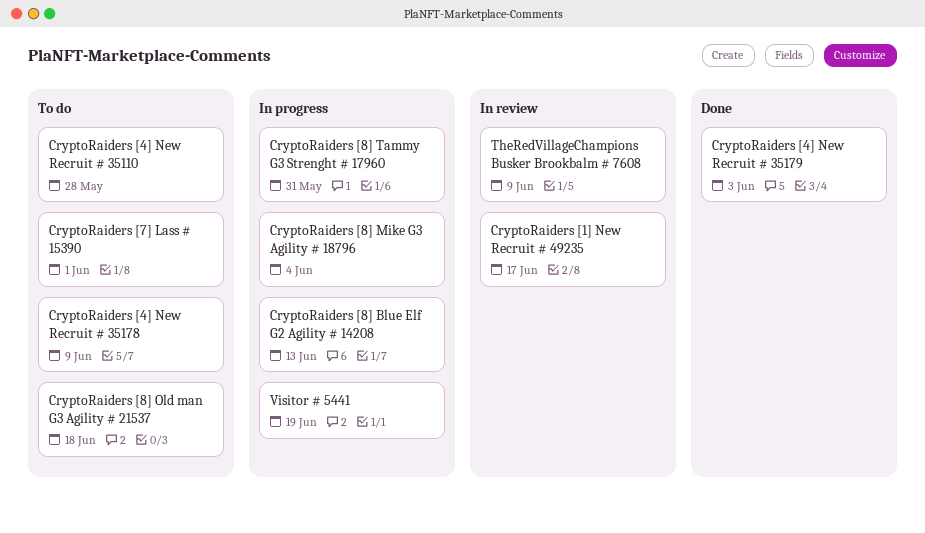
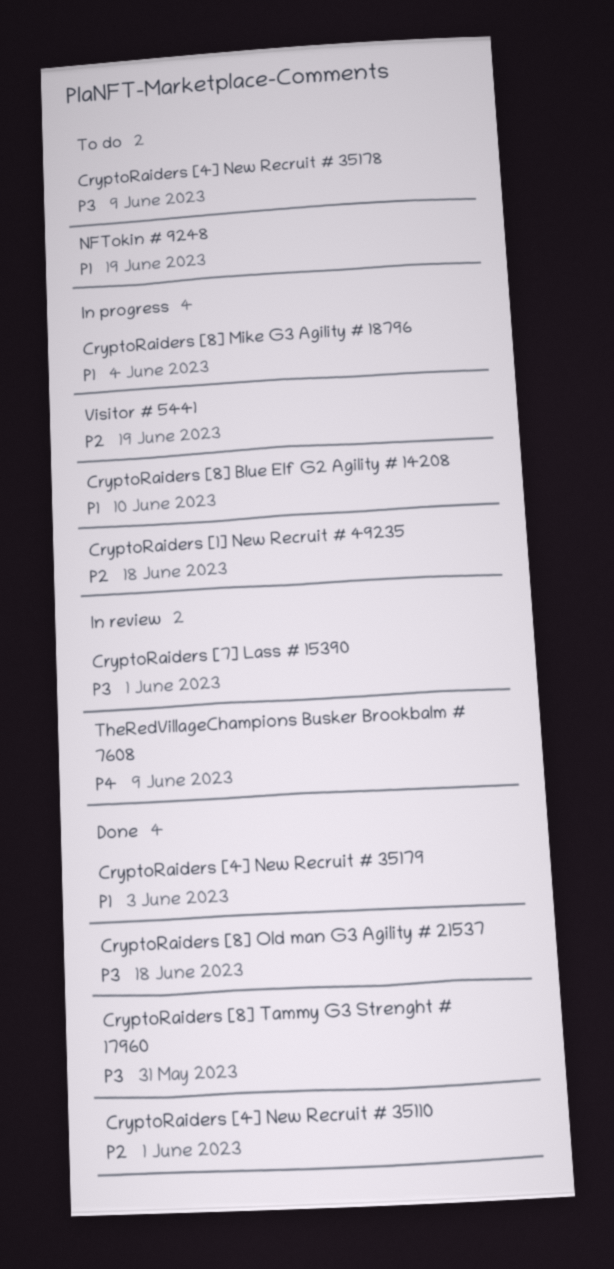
CryptoRaiders [1] New Recruit # 49235, status: In review -> In progress
CryptoRaiders [1] New Recruit # 49235, due: Jun 17 -> Jun 18
CryptoRaiders [4] New Recruit # 35110, status: To do -> Done
CryptoRaiders [4] New Recruit # 35110, due: May 28 -> Jun 1
CryptoRaiders [7] Lass # 15390, status: To do -> In review
CryptoRaiders [8] Blue Elf G2 Agility # 14208, due: Jun 13 -> Jun 10
CryptoRaiders [8] Old man G3 Agility # 21537, status: To do -> Done
CryptoRaiders [8] Tammy G3 Strenght # 17960, status: In progress -> Done
NFTokin # 9248: none -> present

